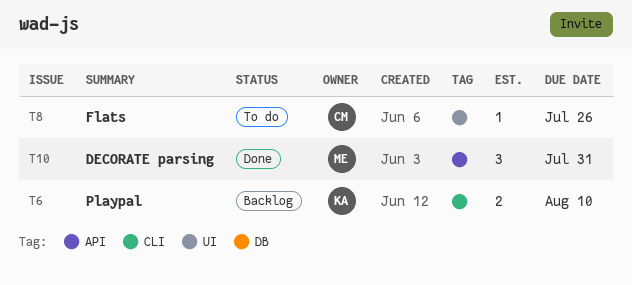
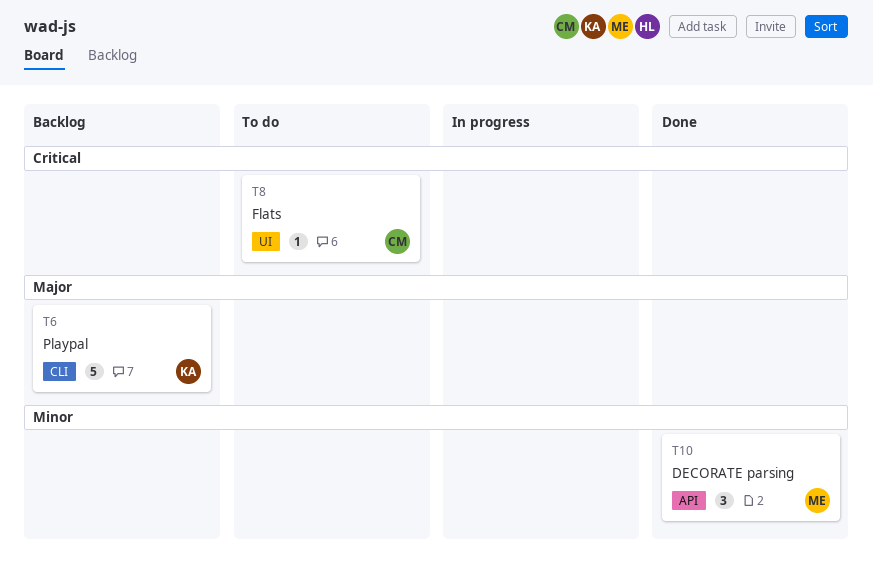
T6, estimate: 2 -> 5

